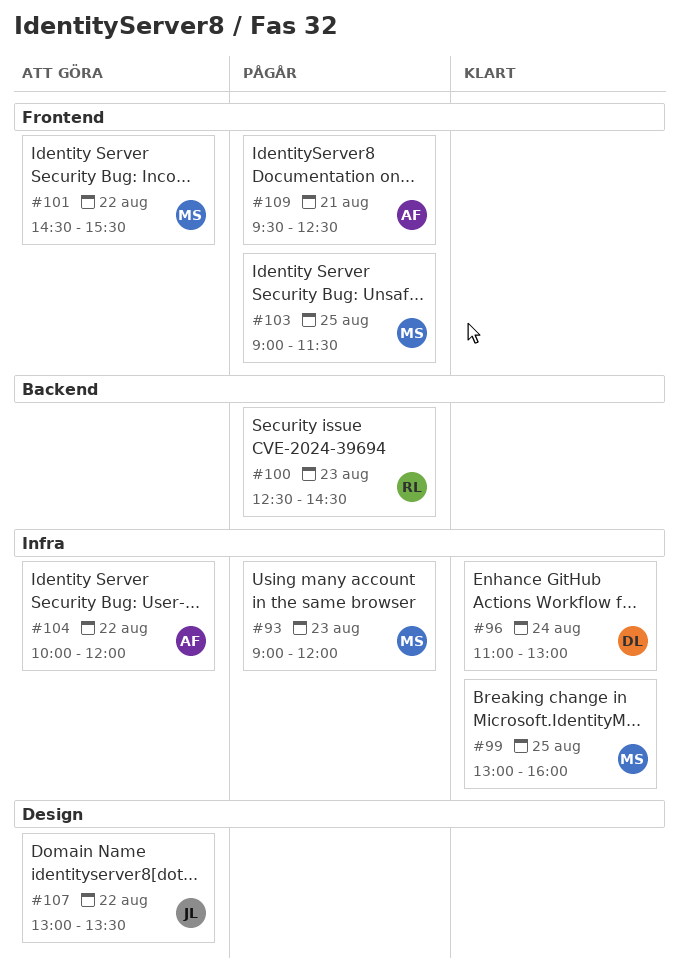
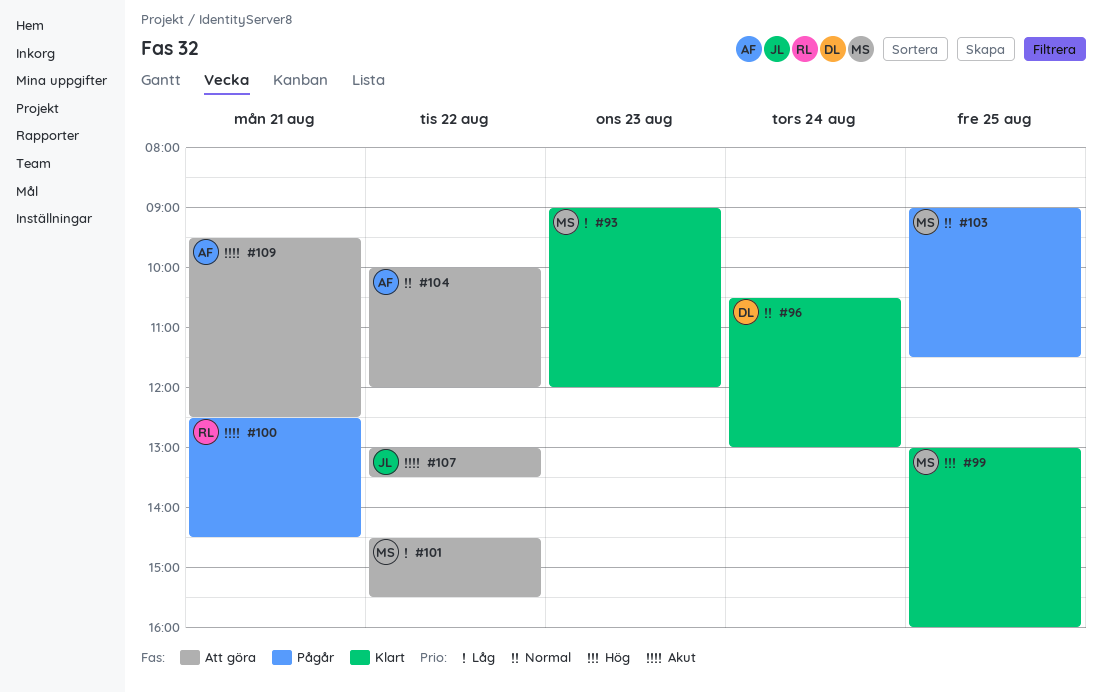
#93, status: Pågår -> Klart
#96, begins: 11:00 -> 10:30
#100, day: Aug 23 -> Aug 21
#109, status: Pågår -> Att göra

